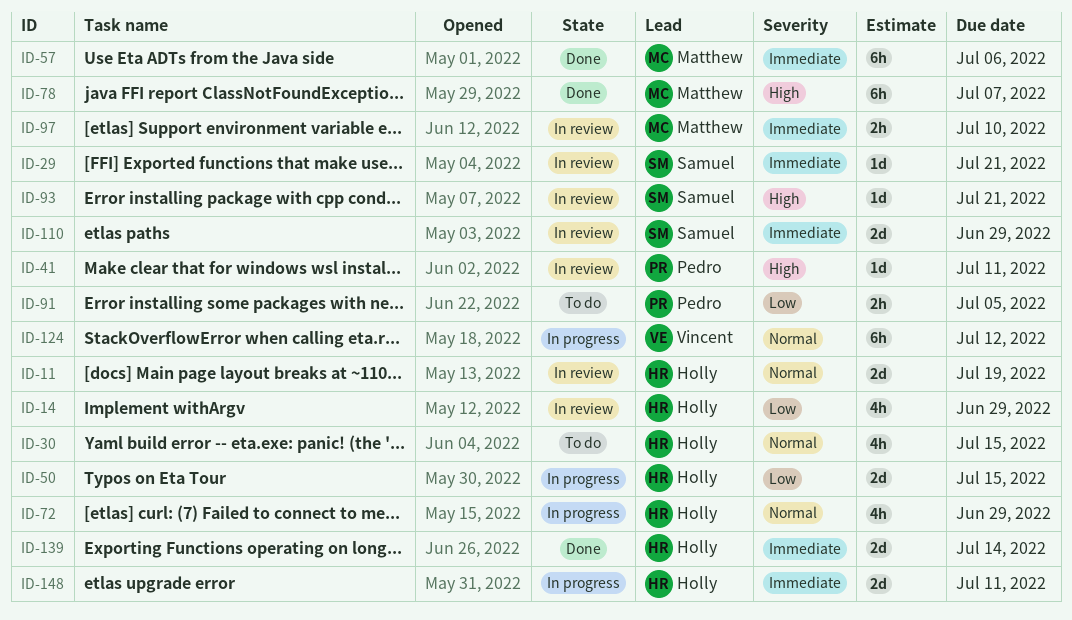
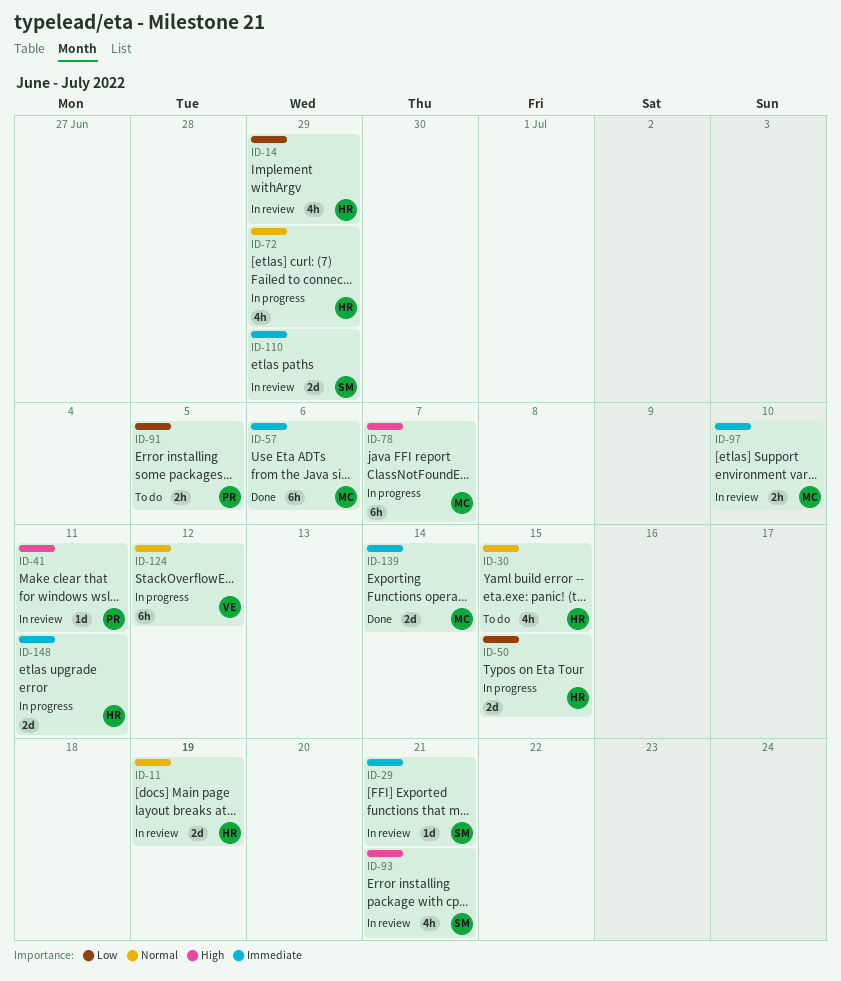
ID-78, status: Done -> In progress
ID-93, estimate: 1d -> 4h
ID-139, owner: Holly -> Matthew

